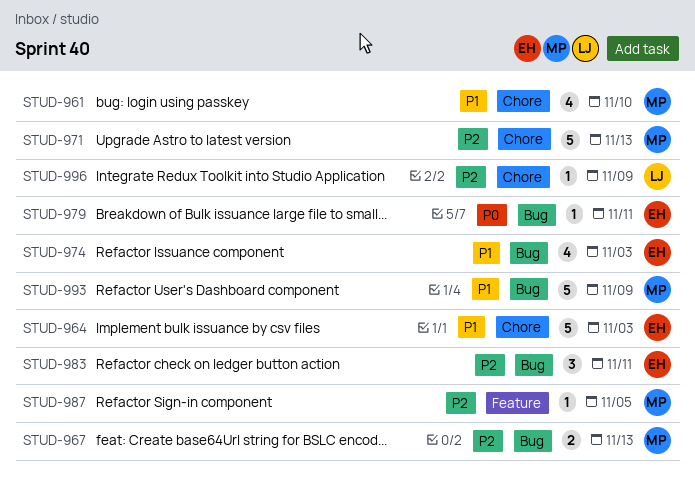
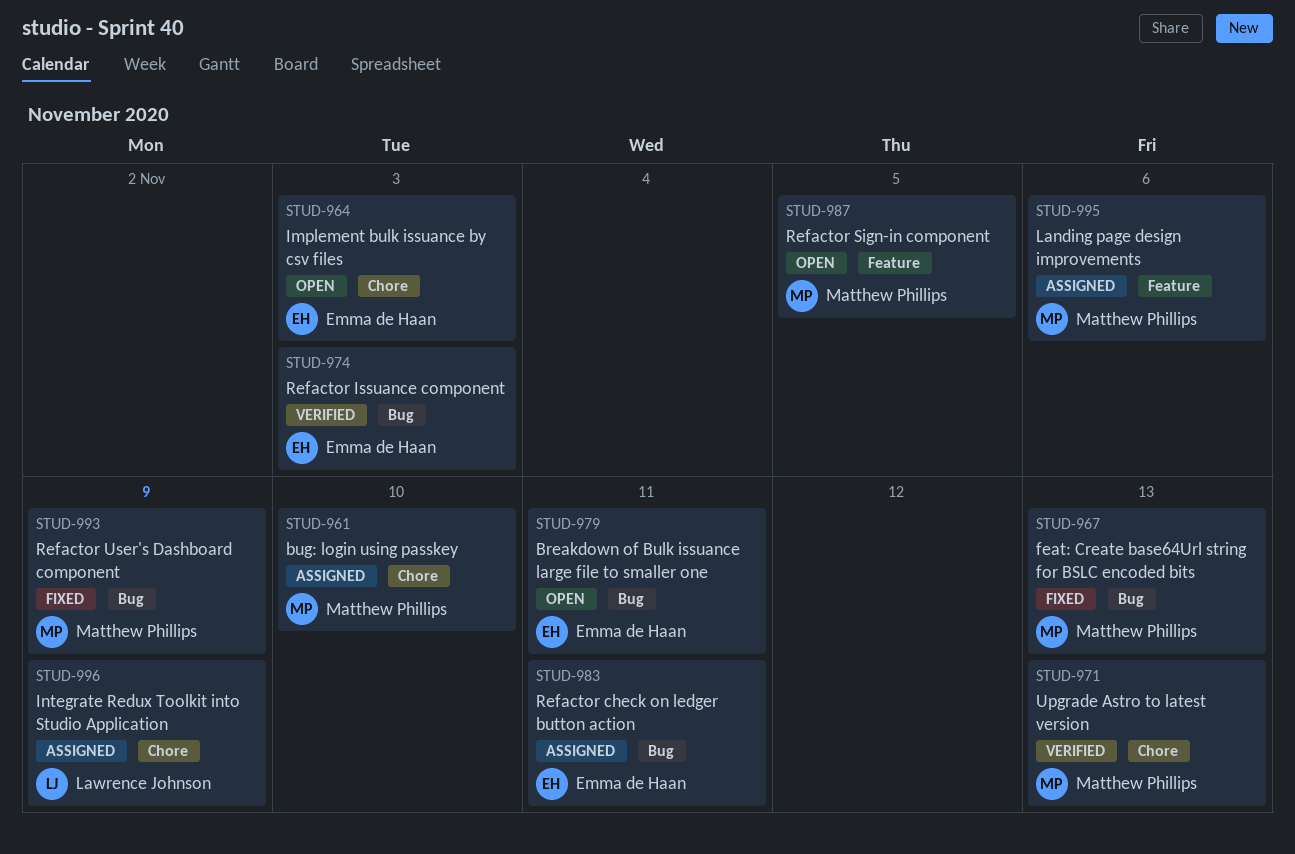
STUD-995: none -> present

